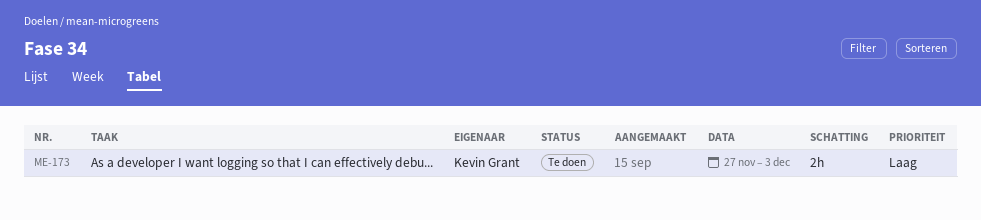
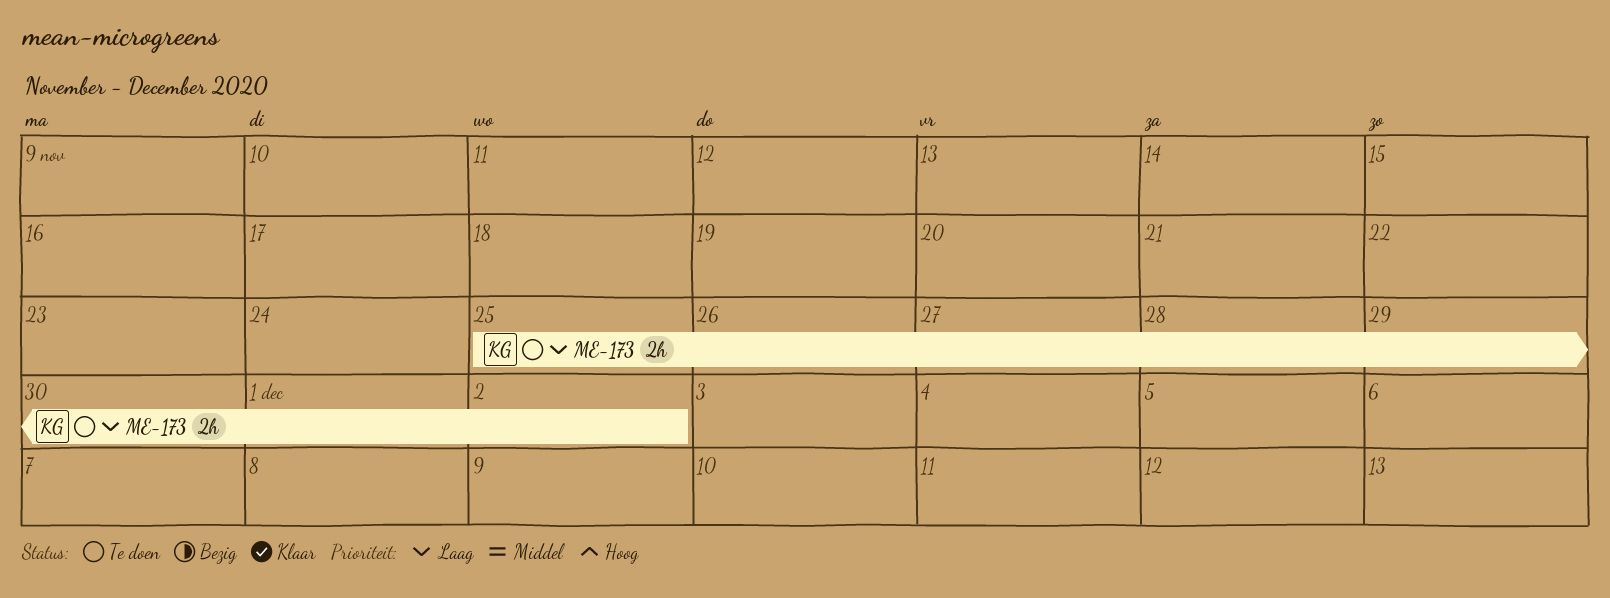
ME-173, start: Nov 27 -> Nov 25
ME-173, due: Dec 3 -> Dec 2

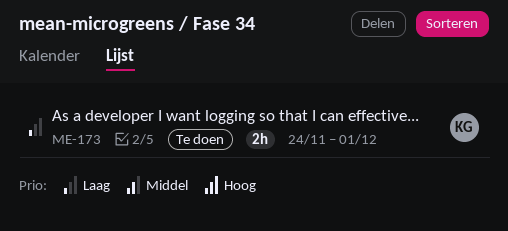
ME-173, start: Nov 25 -> Nov 24
ME-173, due: Dec 2 -> Dec 1

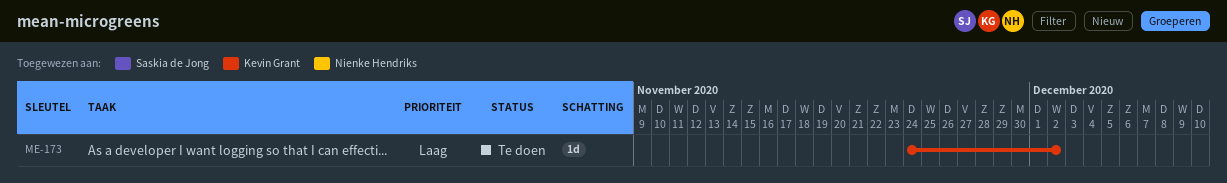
ME-173, estimate: 2h -> 1d
ME-173, due: Dec 1 -> Dec 2

